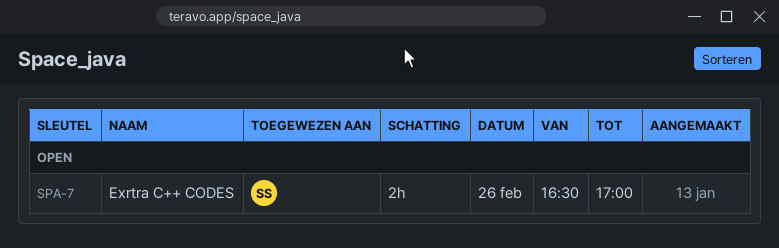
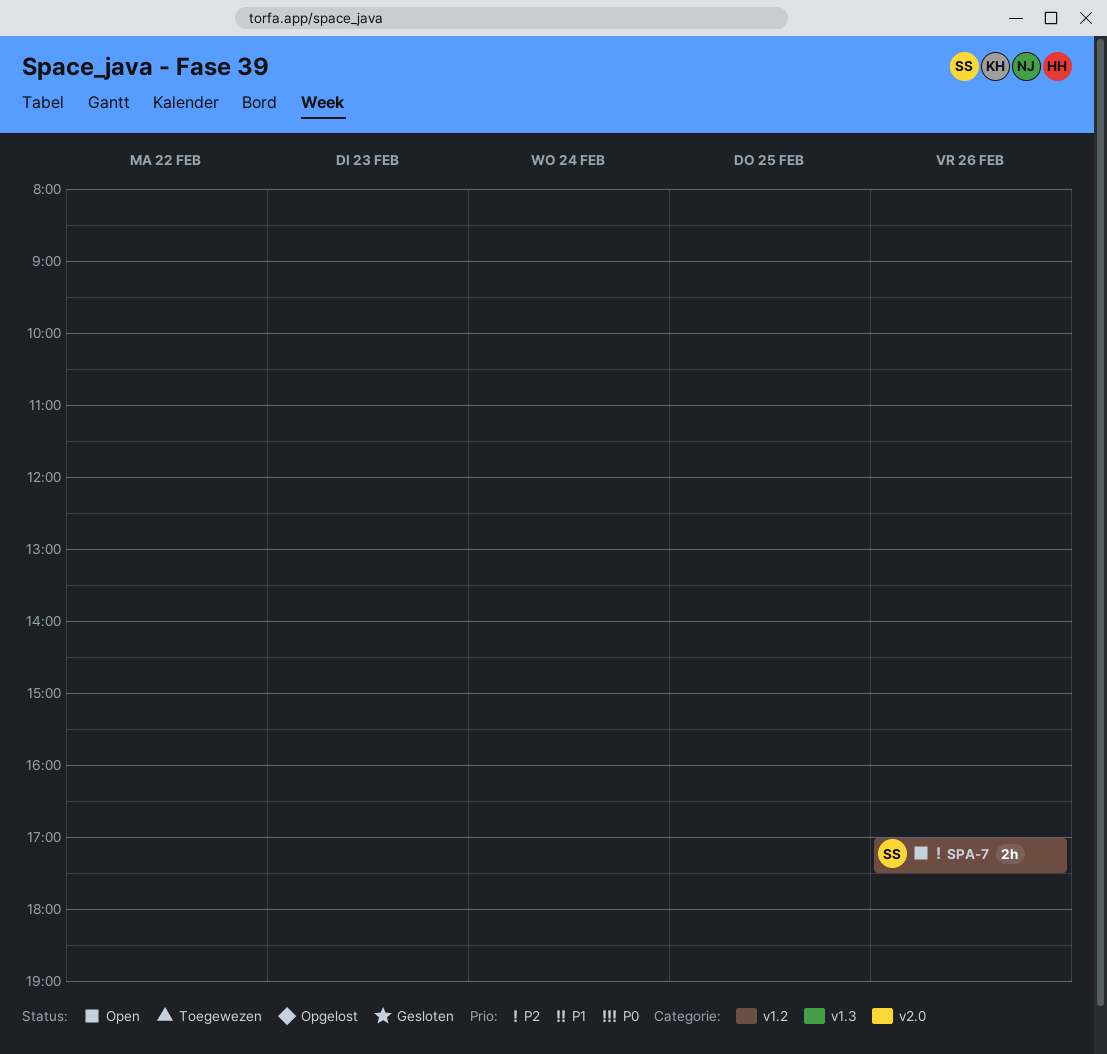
SPA-7, begins: 16:30 -> 17:00
SPA-7, ends: 17:00 -> 17:30

